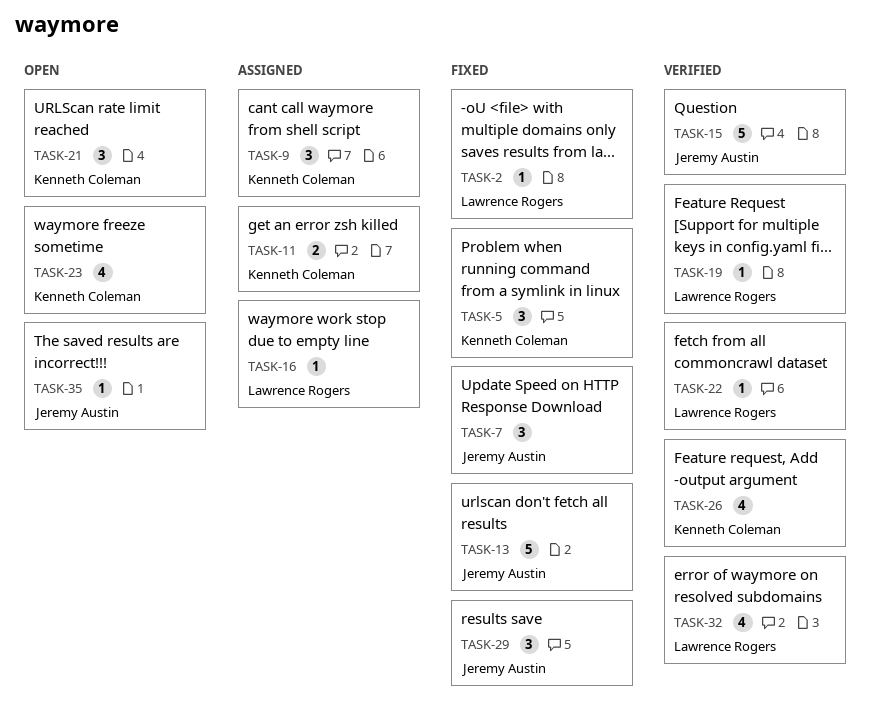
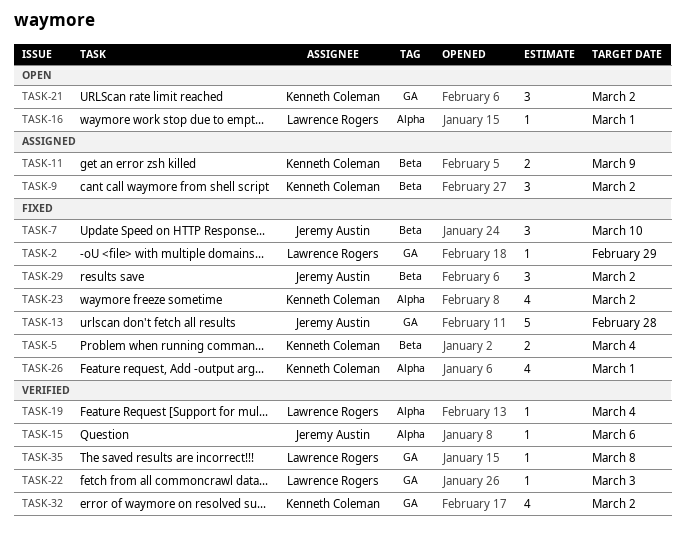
TASK-5, estimate: 3 -> 2
TASK-15, estimate: 5 -> 1
TASK-16, status: Assigned -> Open
TASK-23, status: Open -> Fixed
TASK-26, status: Verified -> Fixed
TASK-32, owner: Lawrence Rogers -> Kenneth Coleman
TASK-35, status: Open -> Verified
TASK-35, owner: Jeremy Austin -> Lawrence Rogers

